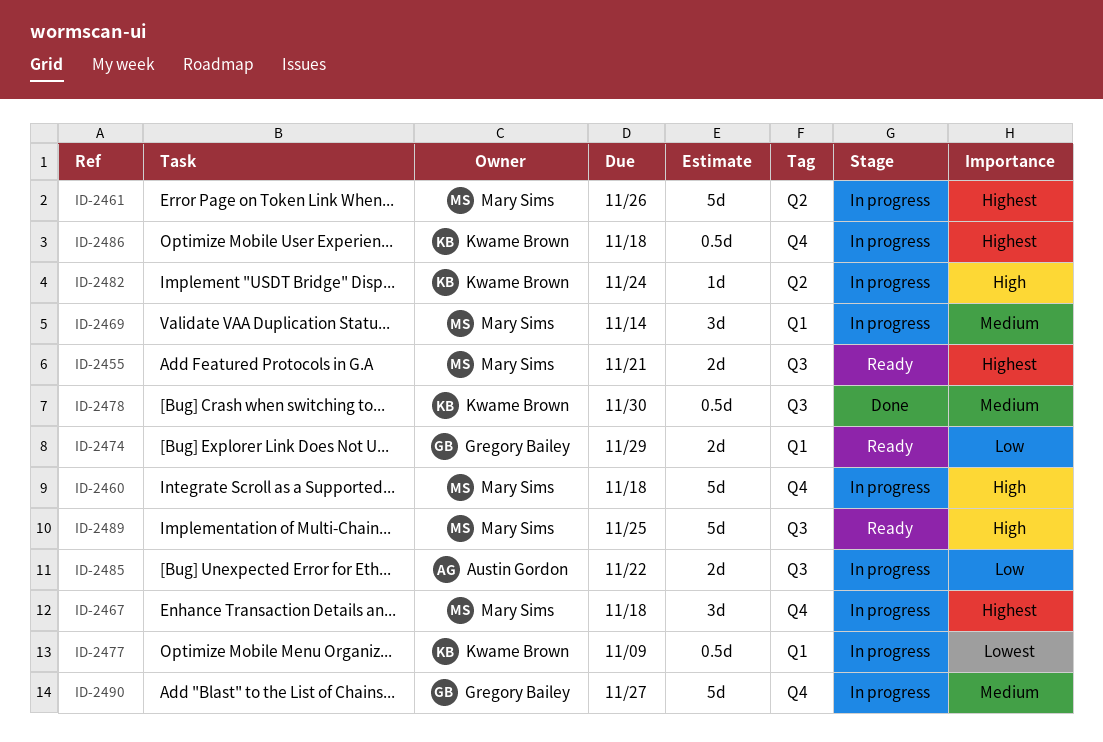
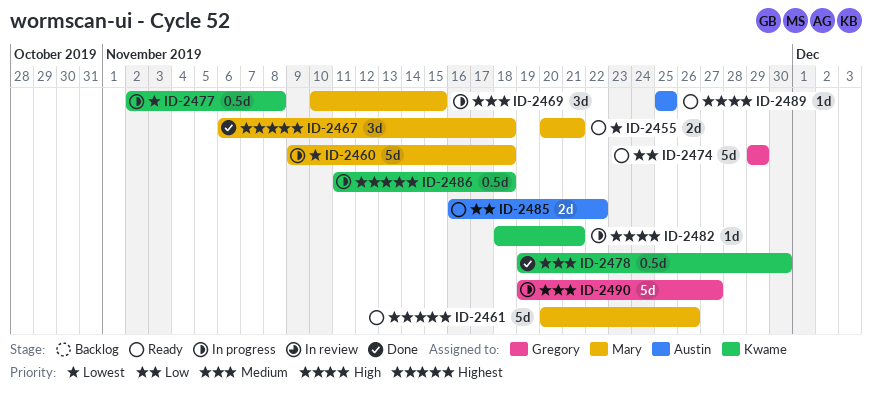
ID-2455, priority: Highest -> Lowest
ID-2460, priority: High -> Lowest
ID-2461, status: In progress -> Ready
ID-2467, status: In progress -> Done
ID-2469, due: Nov 14 -> Nov 15
ID-2474, estimate: 2d -> 5d
ID-2477, due: Nov 9 -> Nov 8
ID-2482, due: Nov 24 -> Nov 21
ID-2485, status: In progress -> Ready
ID-2489, owner: Mary Sims -> Austin Gordon
ID-2489, estimate: 5d -> 1d

